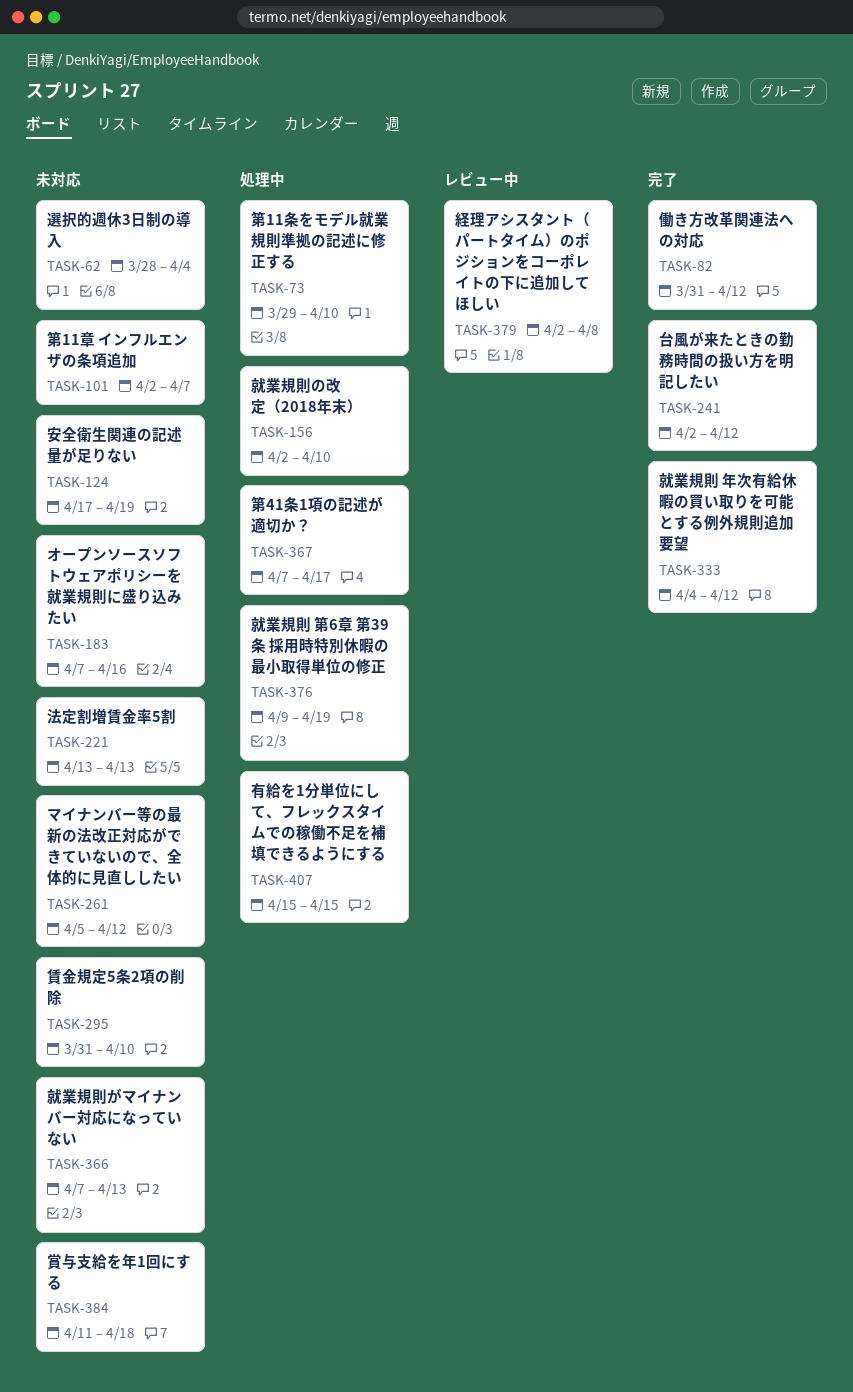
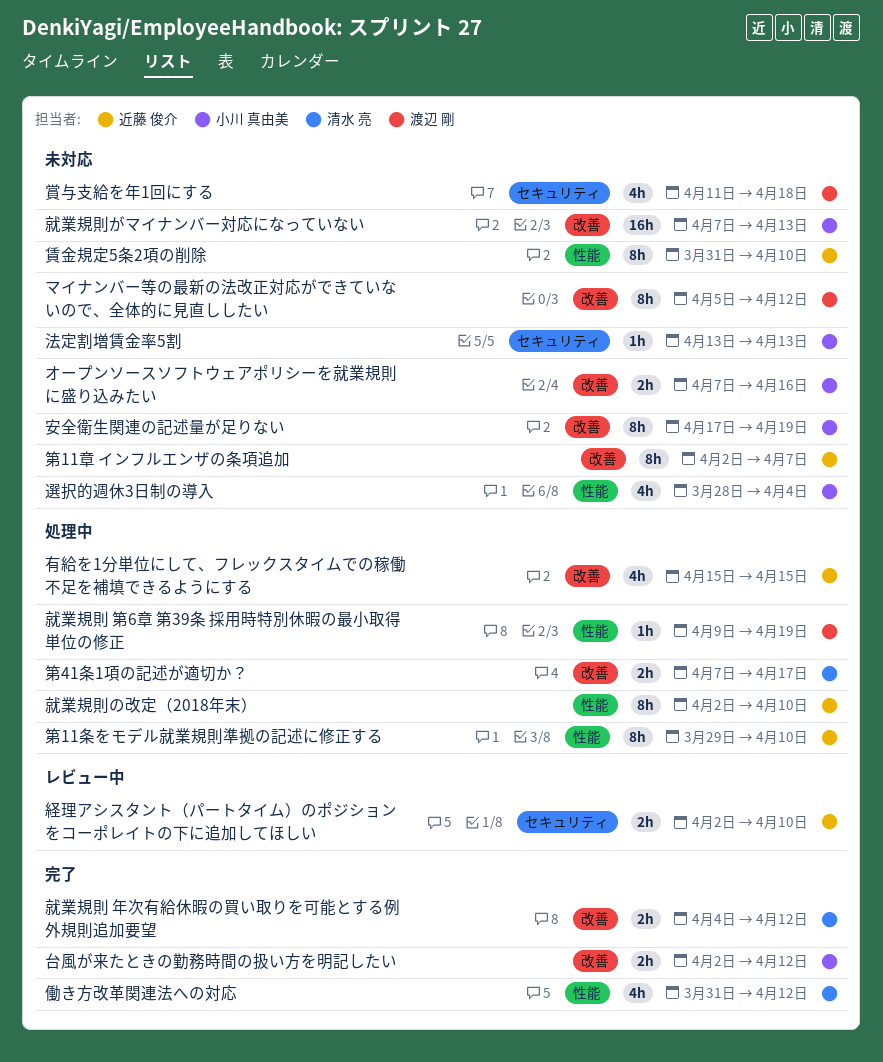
経理アシスタント（パートタイム）のポジションをコーポレイトの下に追加してほしい, due: Apr 8 -> Apr 10

